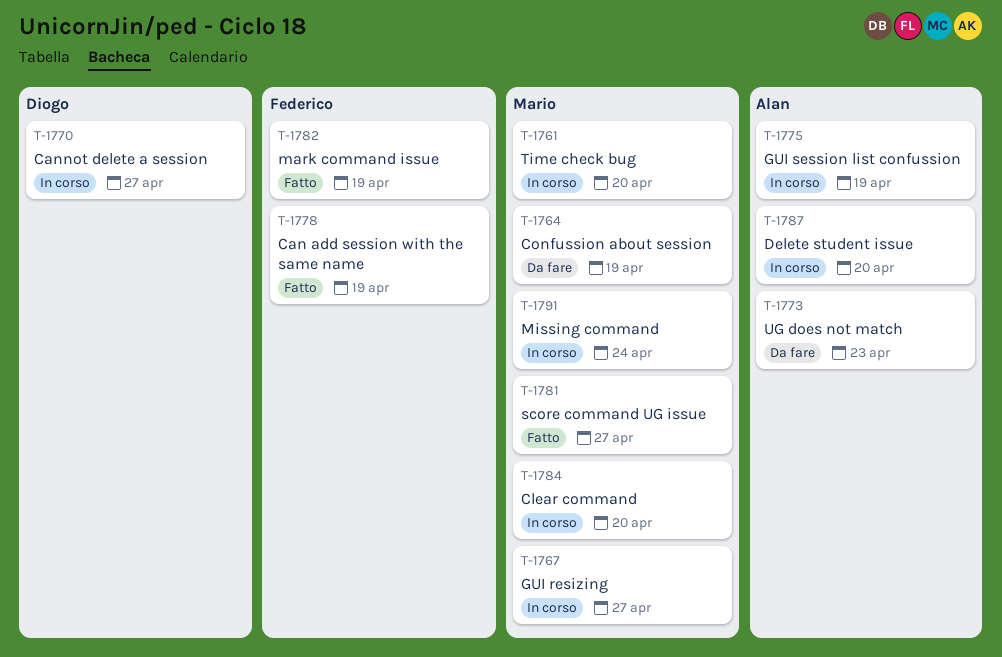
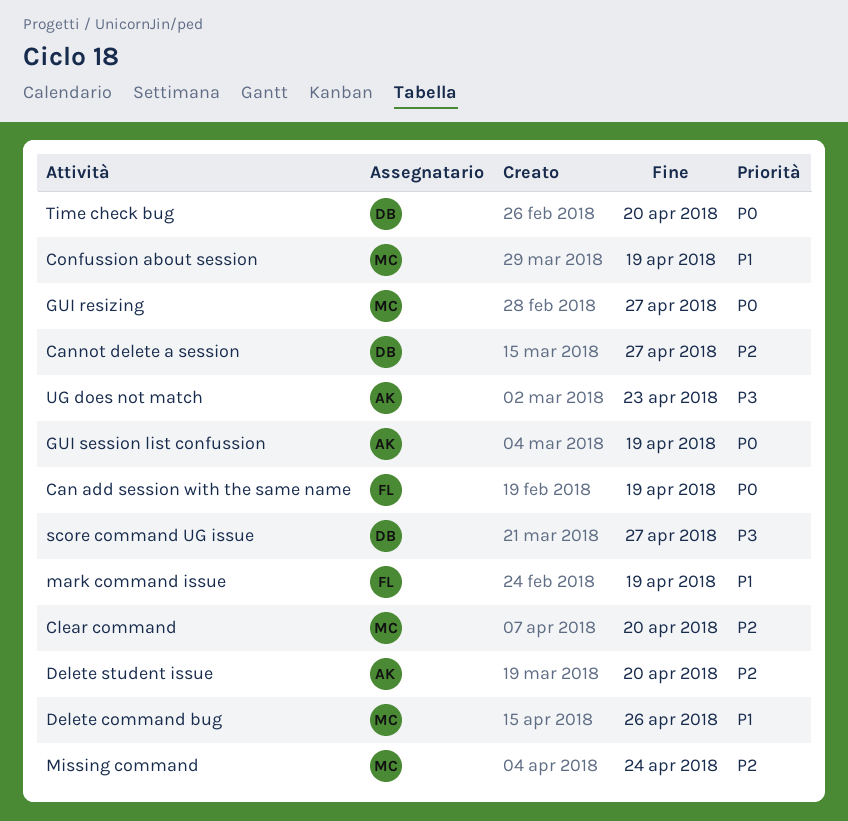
Delete command bug: none -> present
score command UG issue, owner: Mario -> Diogo
Time check bug, owner: Mario -> Diogo

